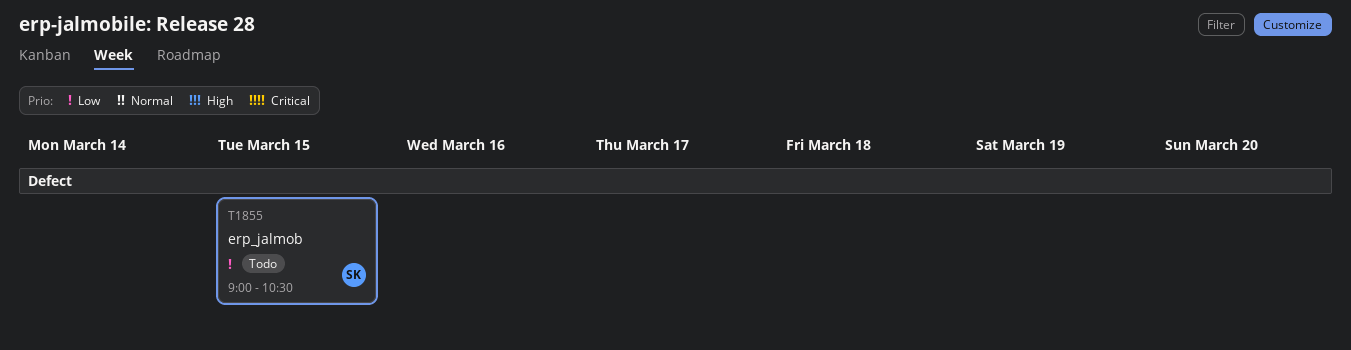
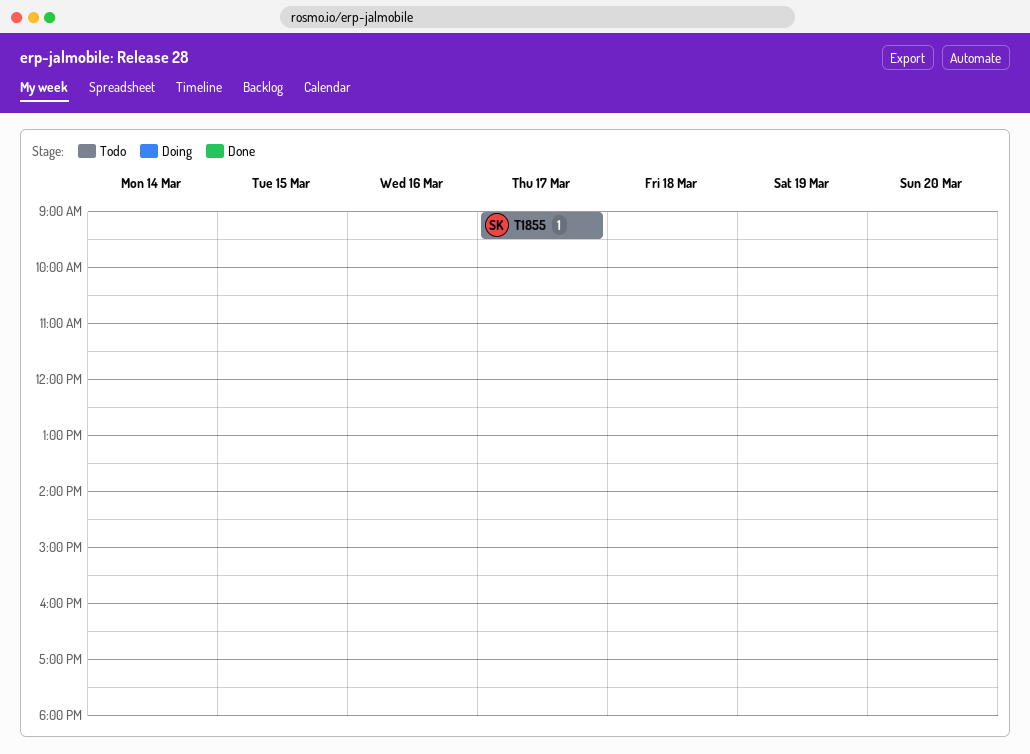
T1855, day: Mar 15 -> Mar 17
T1855, ends: 10:30 -> 09:30

